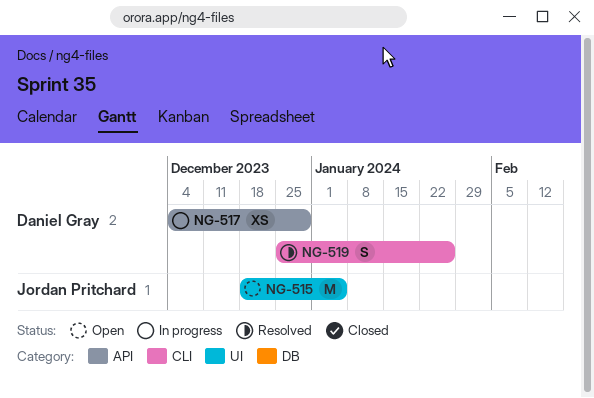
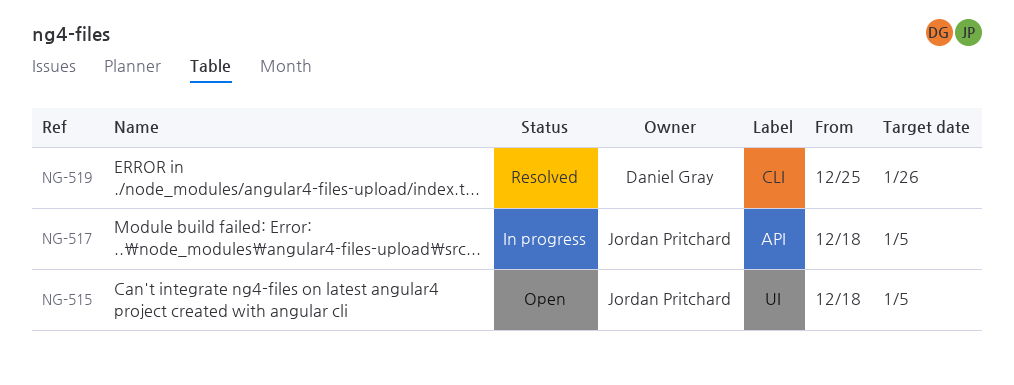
NG-517, owner: Daniel Gray -> Jordan Pritchard
NG-517, start: Dec 4 -> Dec 18
NG-517, due: Dec 29 -> Jan 5

